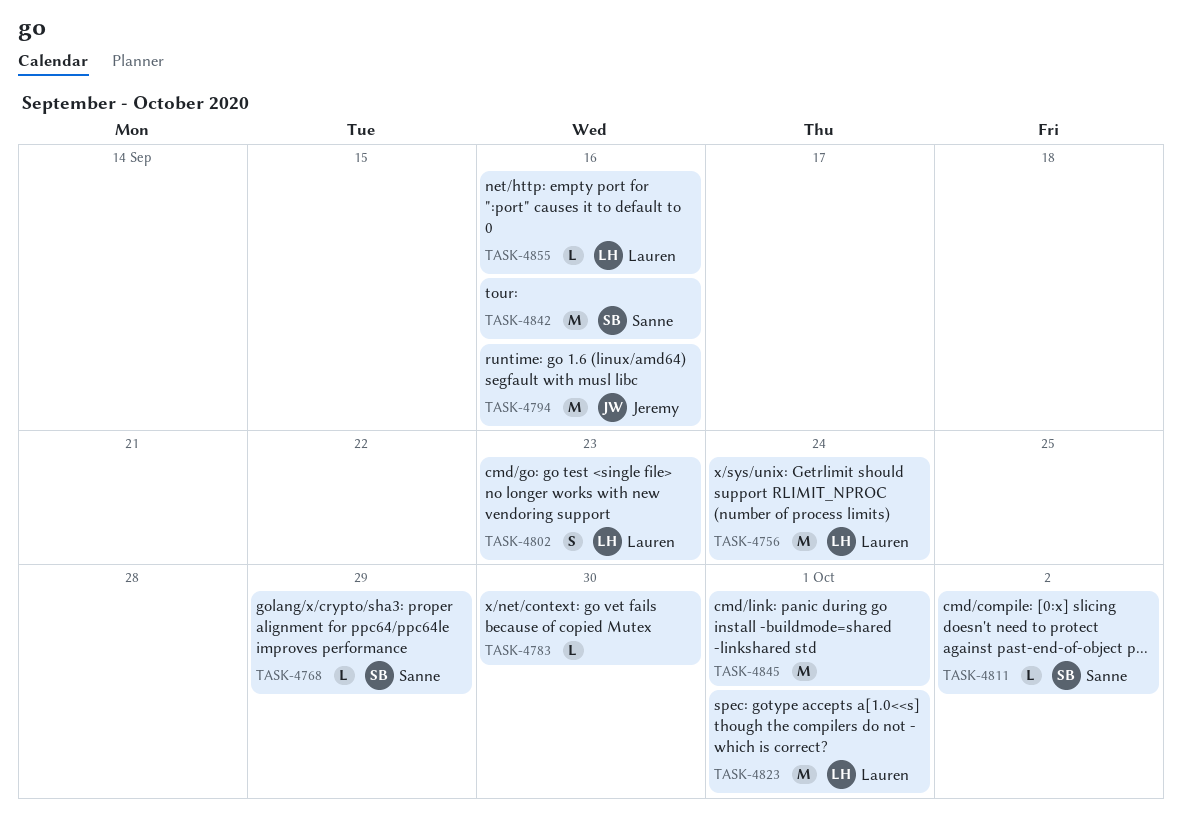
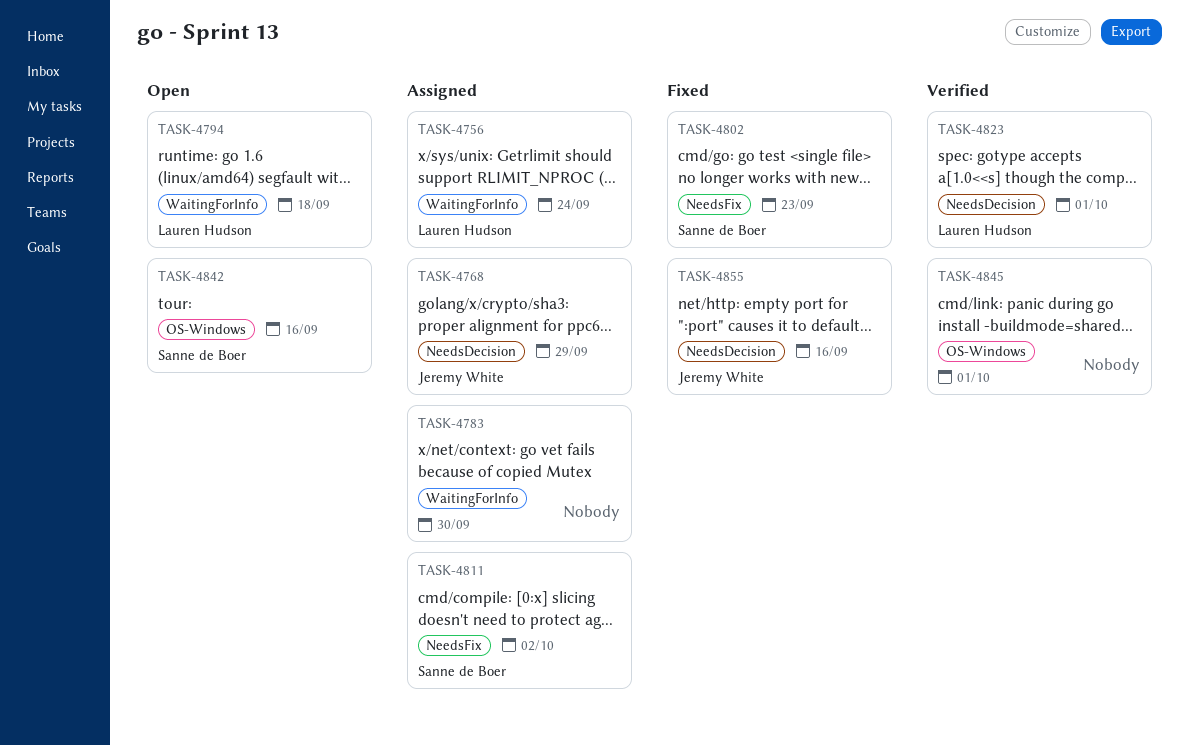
TASK-4768, owner: Sanne de Boer -> Jeremy White
TASK-4794, owner: Jeremy White -> Lauren Hudson
TASK-4794, due: Sep 16 -> Sep 18
TASK-4802, owner: Lauren Hudson -> Sanne de Boer
TASK-4855, owner: Lauren Hudson -> Jeremy White

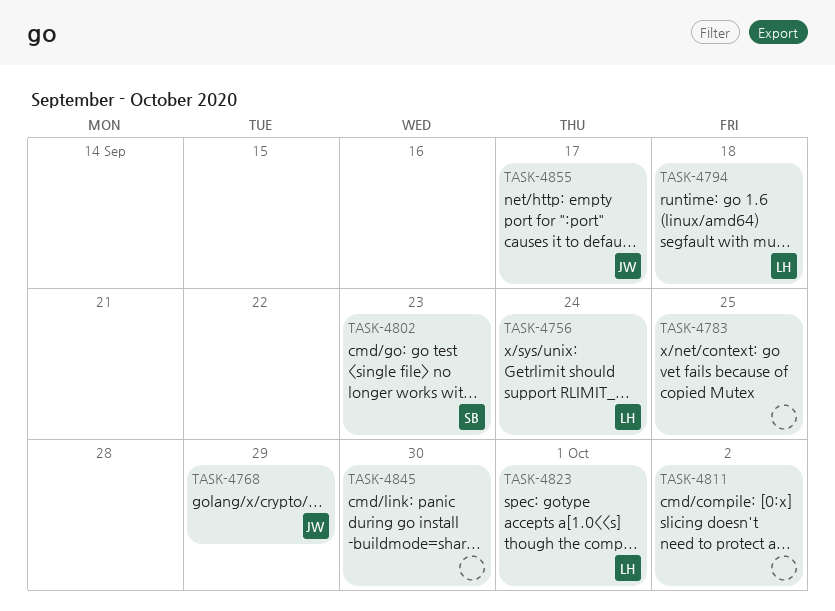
TASK-4783, due: Sep 30 -> Sep 25
TASK-4811, owner: Sanne de Boer -> none
TASK-4842: present -> none
TASK-4845, due: Oct 1 -> Sep 30
TASK-4855, due: Sep 16 -> Sep 17

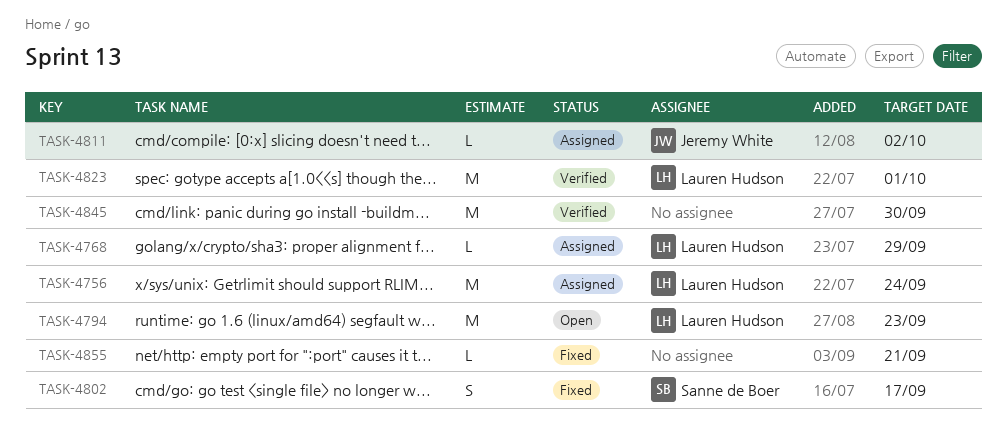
TASK-4768, owner: Jeremy White -> Lauren Hudson
TASK-4783: present -> none
TASK-4794, due: Sep 18 -> Sep 23
TASK-4802, due: Sep 23 -> Sep 17
TASK-4811, owner: none -> Jeremy White
TASK-4855, owner: Jeremy White -> none
TASK-4855, due: Sep 17 -> Sep 21

